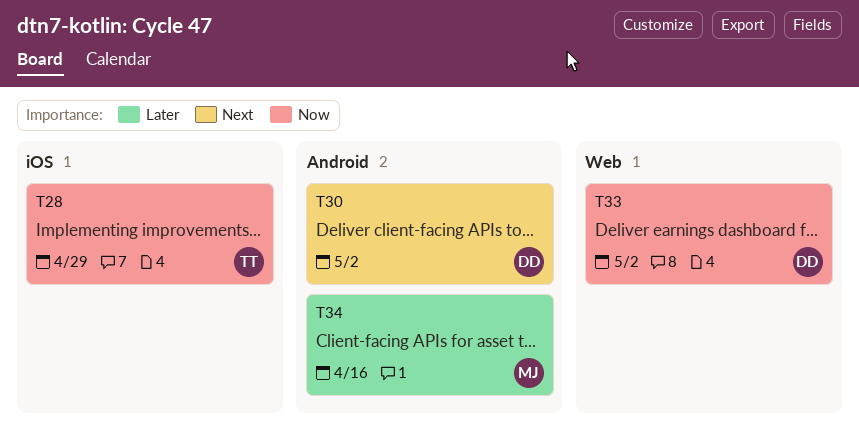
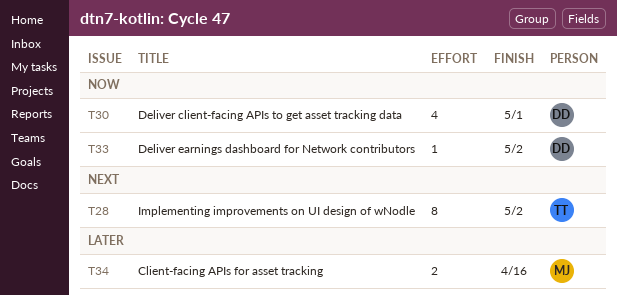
T28, priority: Now -> Next
T28, due: Apr 29 -> May 2
T30, priority: Next -> Now
T30, due: May 2 -> May 1

